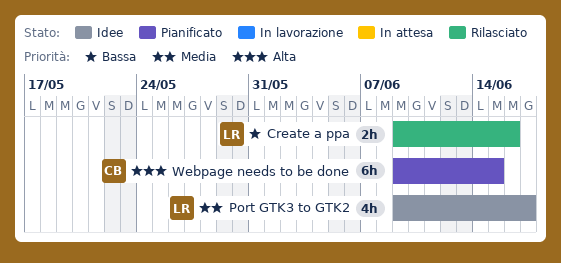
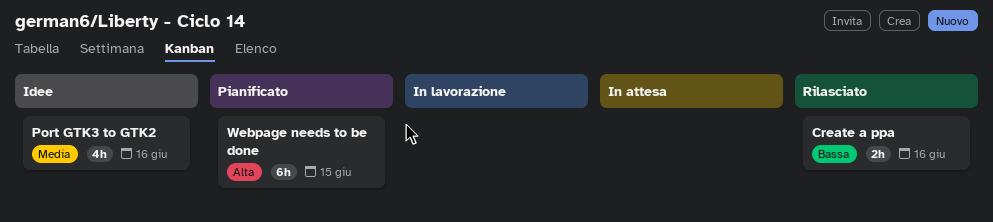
Port GTK3 to GTK2, due: Jun 17 -> Jun 16

